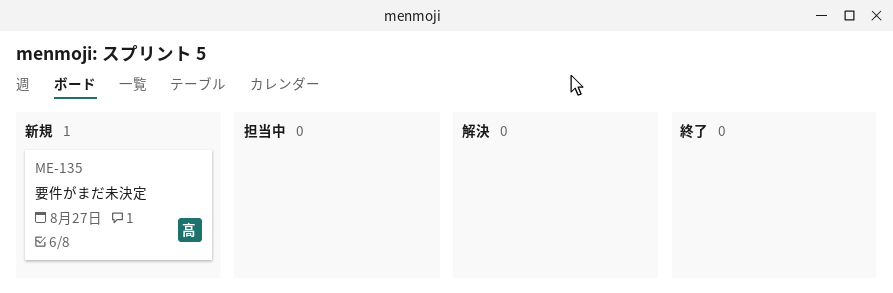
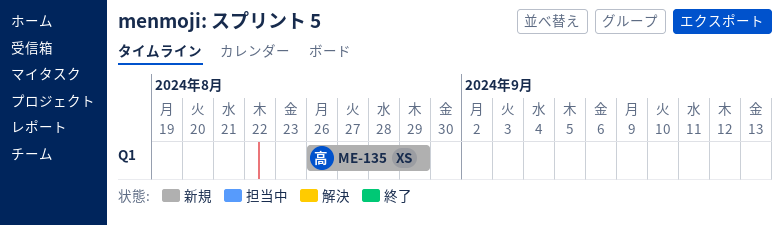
ME-135, due: Aug 27 -> Aug 29

